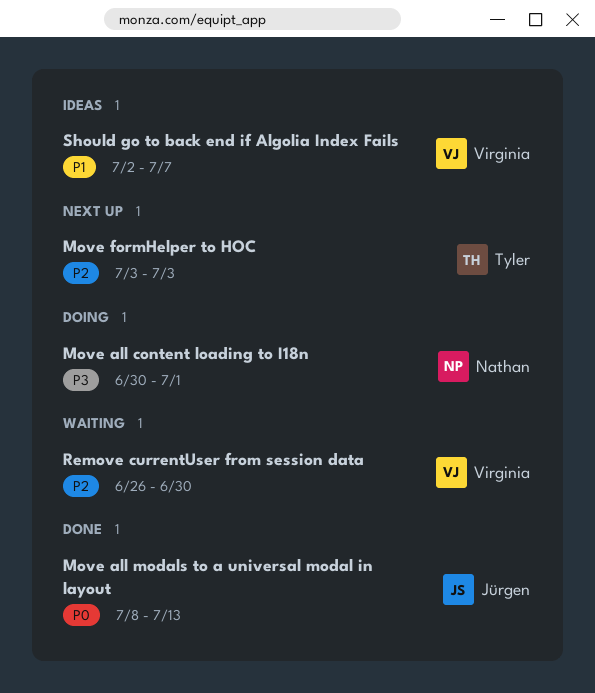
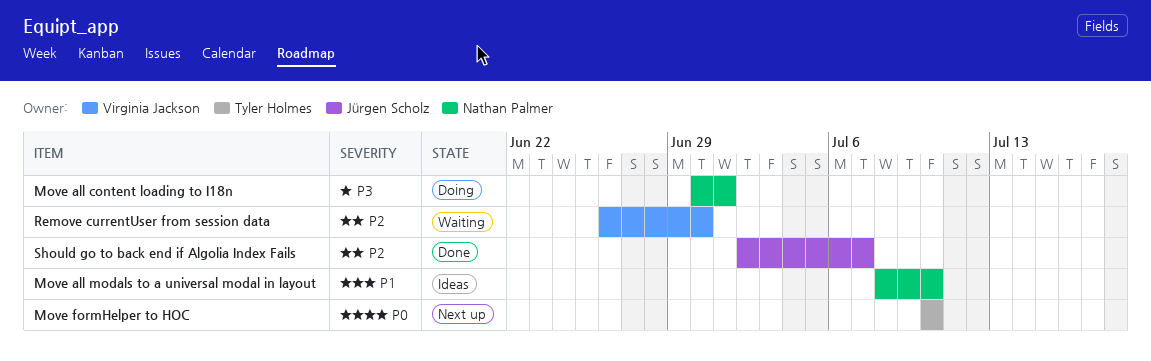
Move all modals to a universal modal in layout, status: Done -> Ideas
Move all modals to a universal modal in layout, owner: Jürgen Scholz -> Nathan Palmer
Move all modals to a universal modal in layout, priority: P0 -> P1
Move all modals to a universal modal in layout, due: Jul 13 -> Jul 10
Move formHelper to HOC, priority: P2 -> P0
Move formHelper to HOC, start: Jul 3 -> Jul 10
Move formHelper to HOC, due: Jul 3 -> Jul 10
Should go to back end if Algolia Index Fails, status: Ideas -> Done
Should go to back end if Algolia Index Fails, owner: Virginia Jackson -> Jürgen Scholz
Should go to back end if Algolia Index Fails, priority: P1 -> P2

